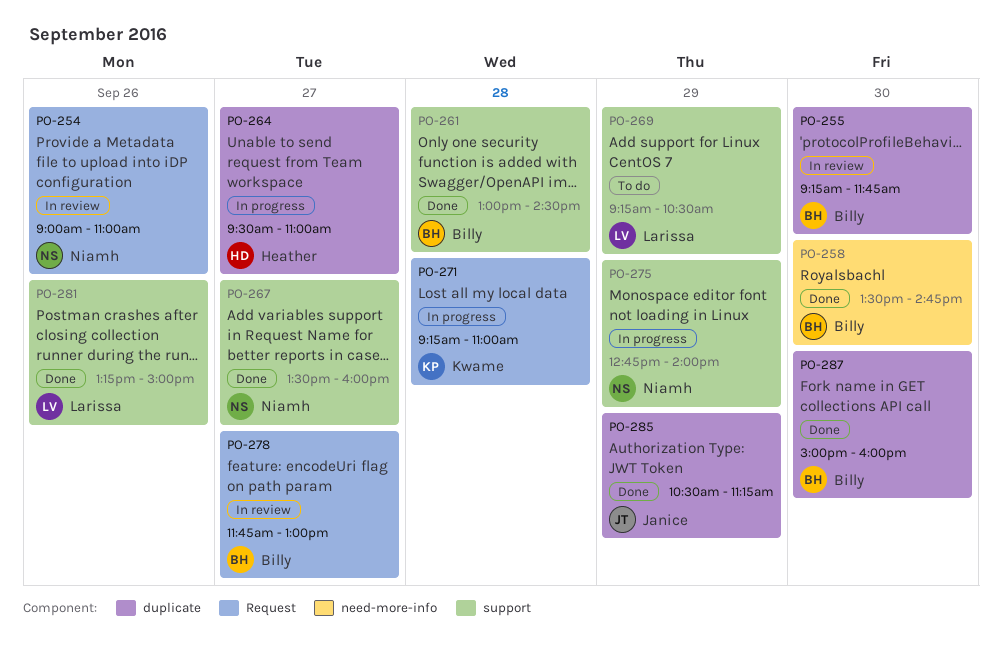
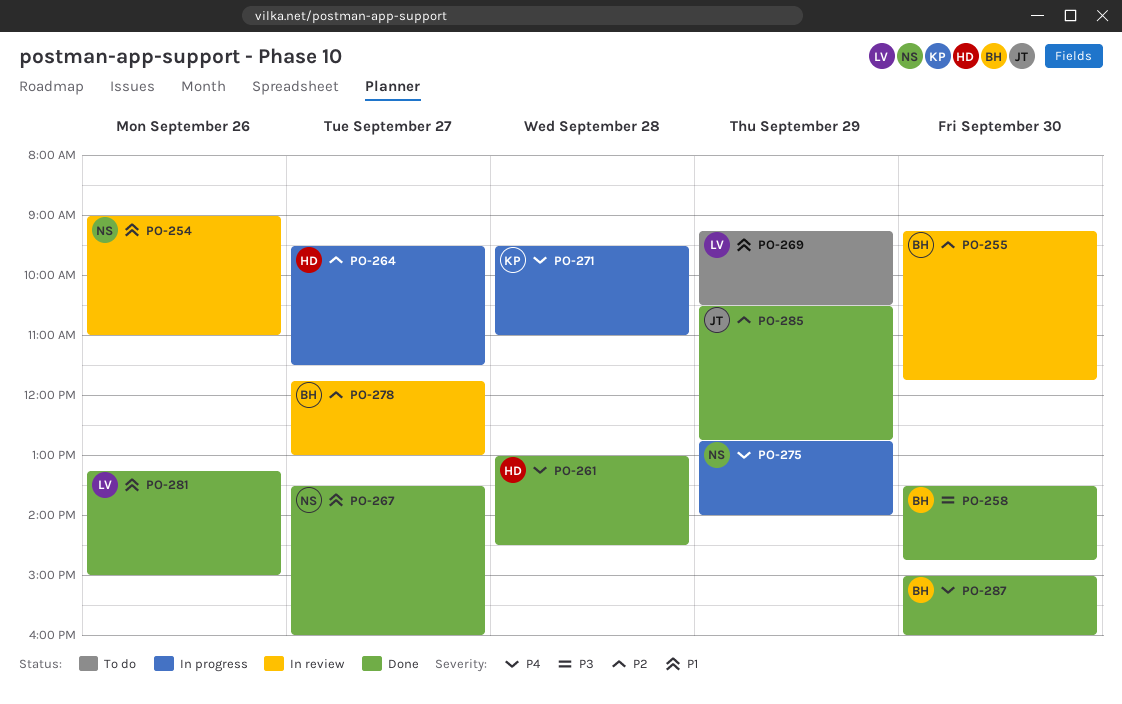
PO-261, owner: Billy -> Heather
PO-264, ends: 11:00 -> 11:30
PO-271, begins: 09:15 -> 09:30
PO-285, ends: 11:15 -> 12:45

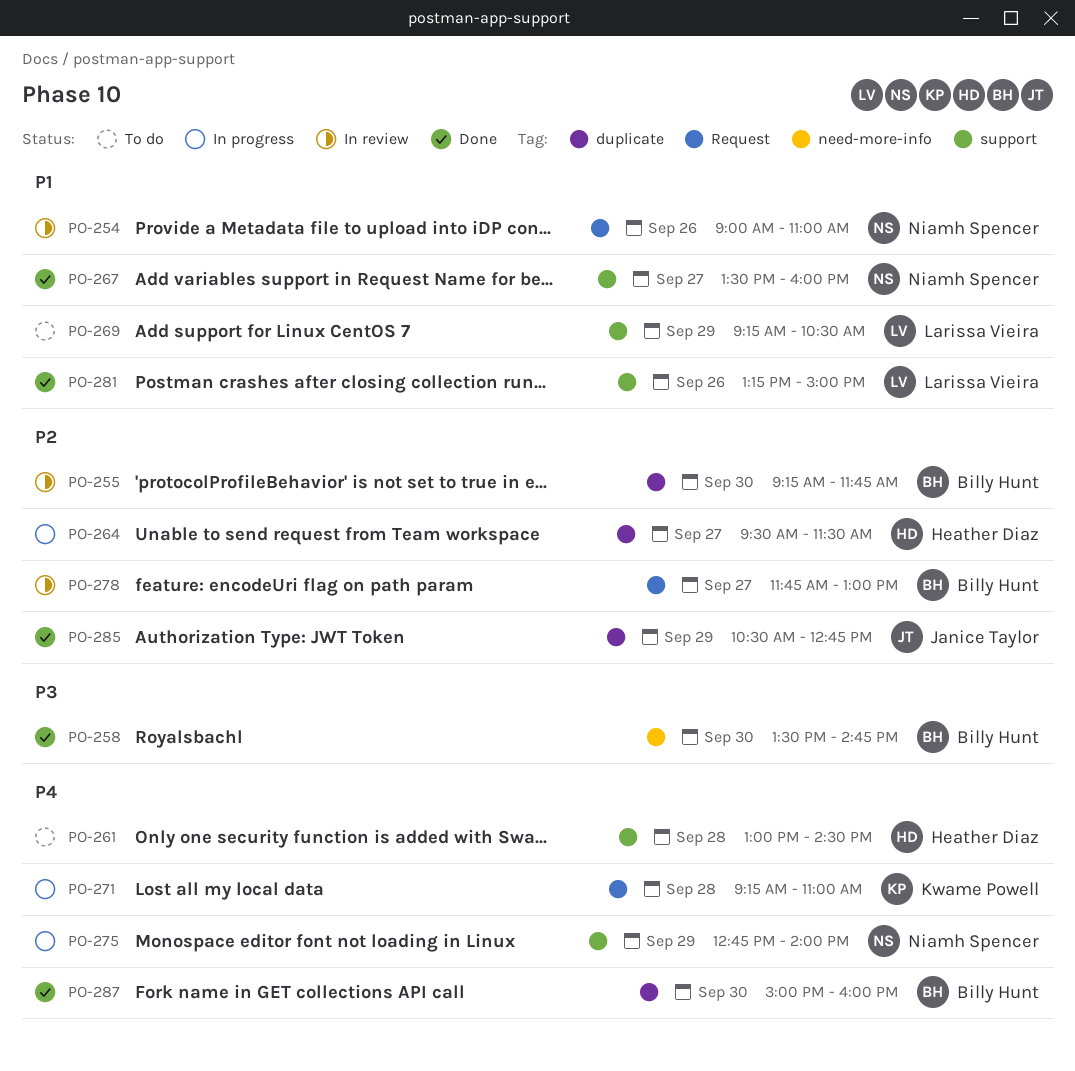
PO-261, status: Done -> To do
PO-271, begins: 09:30 -> 09:15

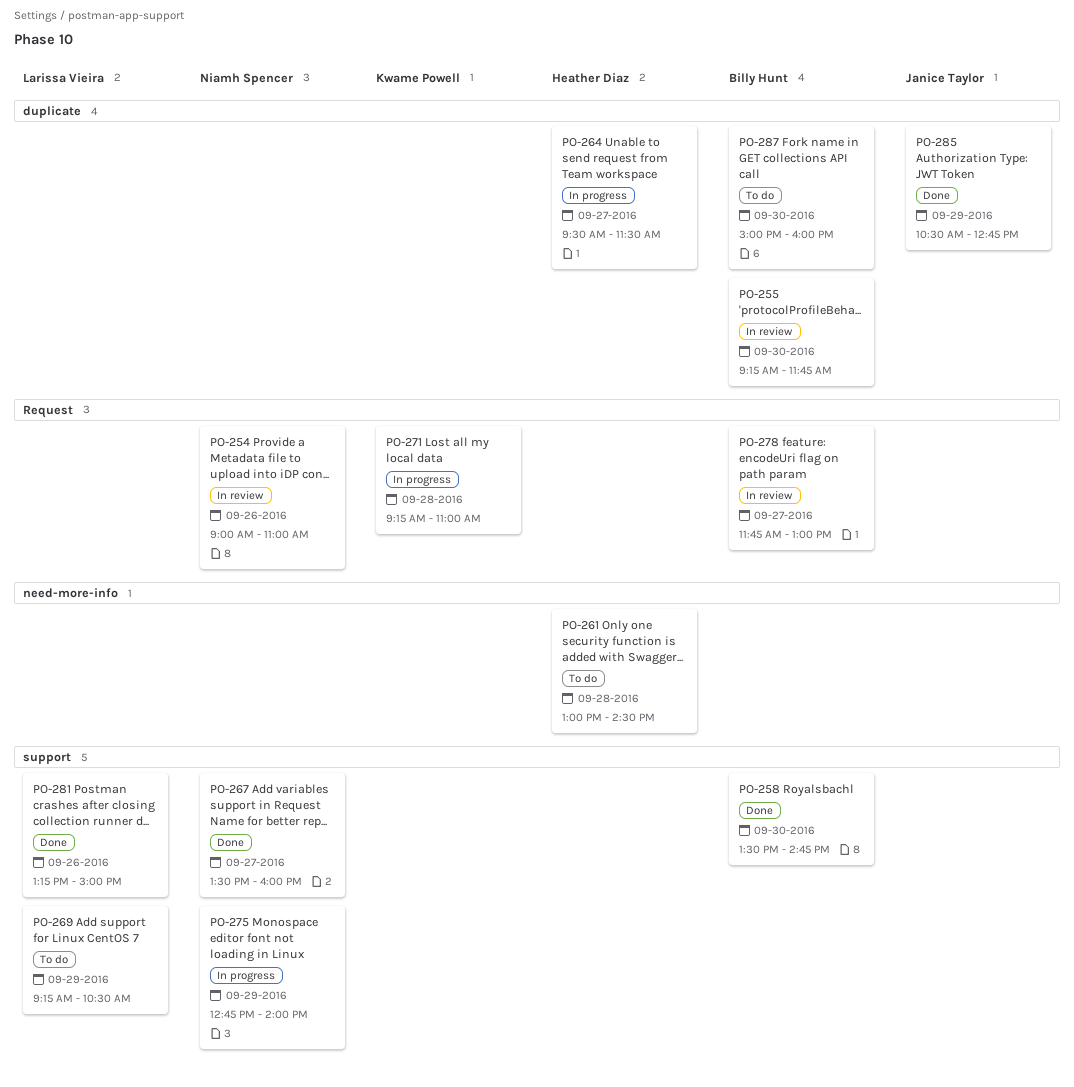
PO-258, label: need-more-info -> support
PO-261, label: support -> need-more-info
PO-287, status: Done -> To do

